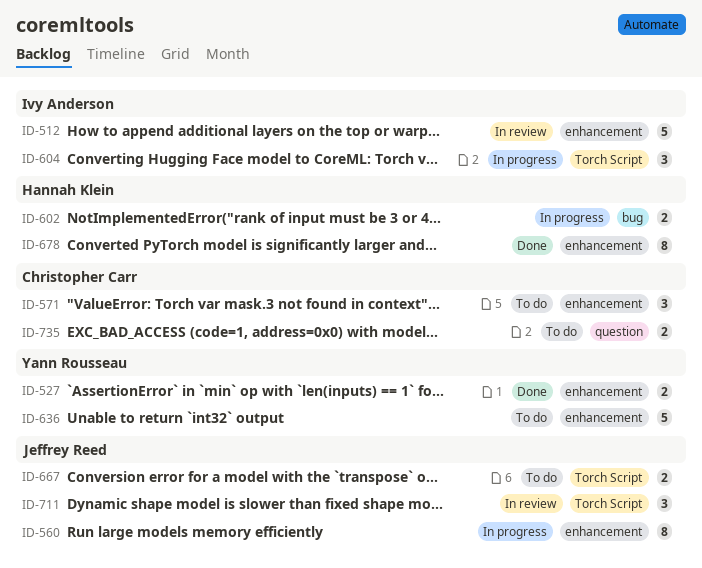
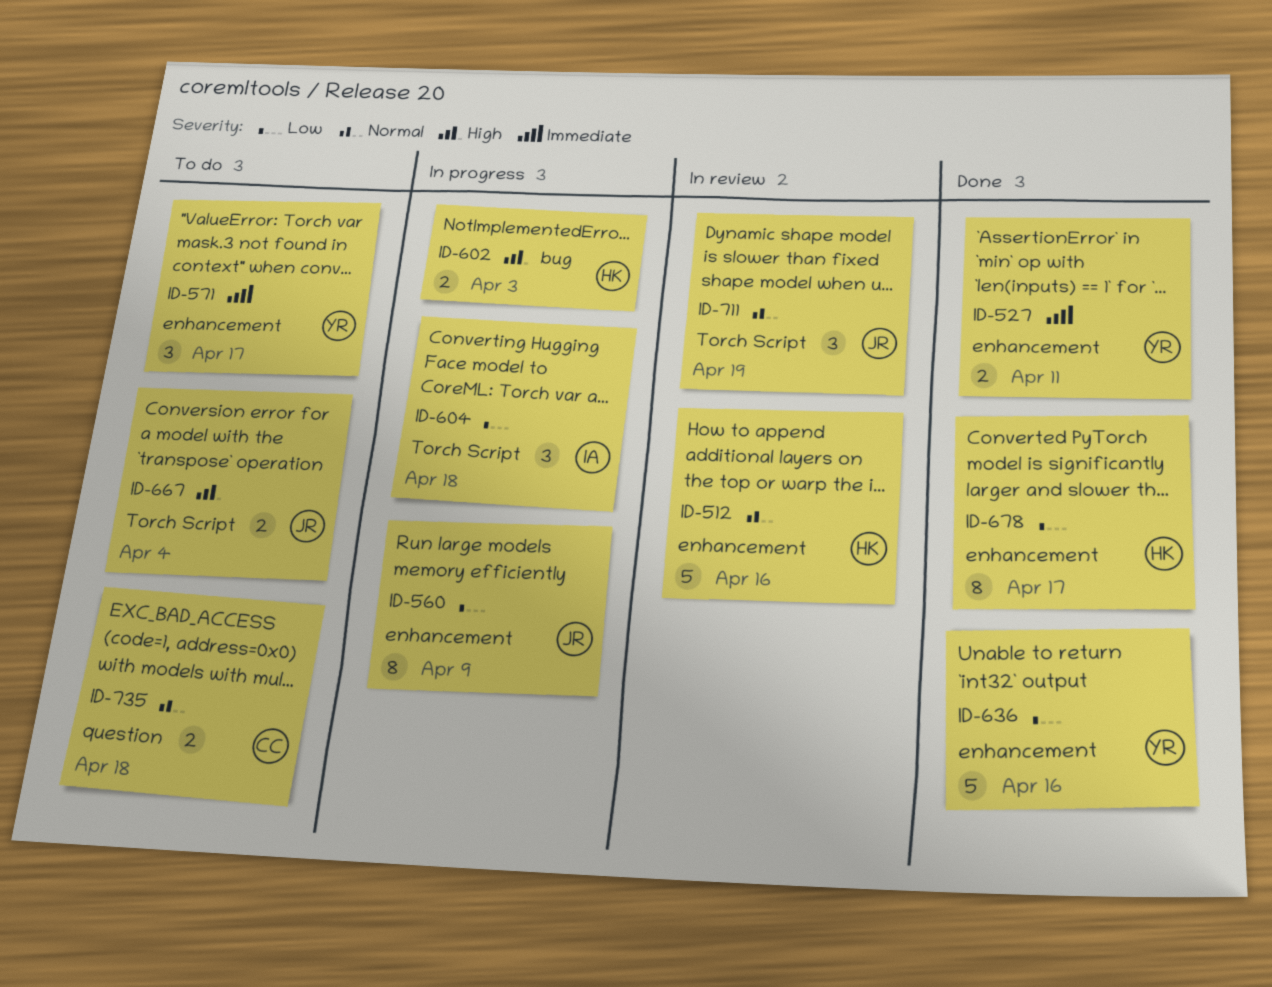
ID-512, owner: Ivy Anderson -> Hannah Klein
ID-571, owner: Christopher Carr -> Yann Rousseau
ID-636, status: To do -> Done

